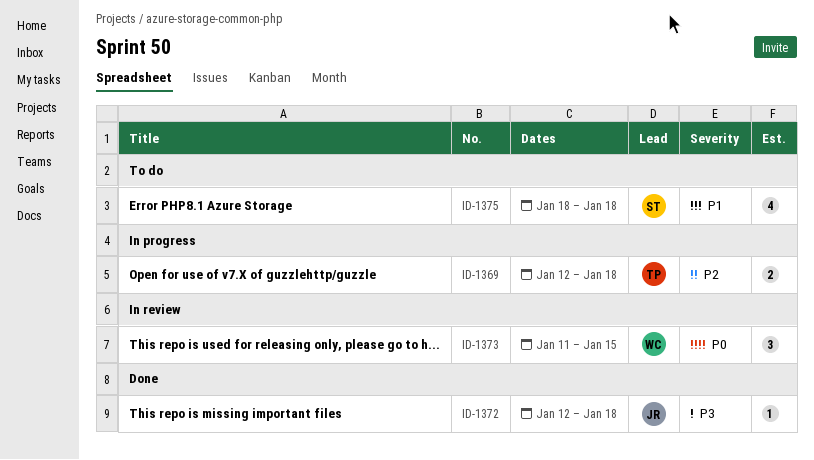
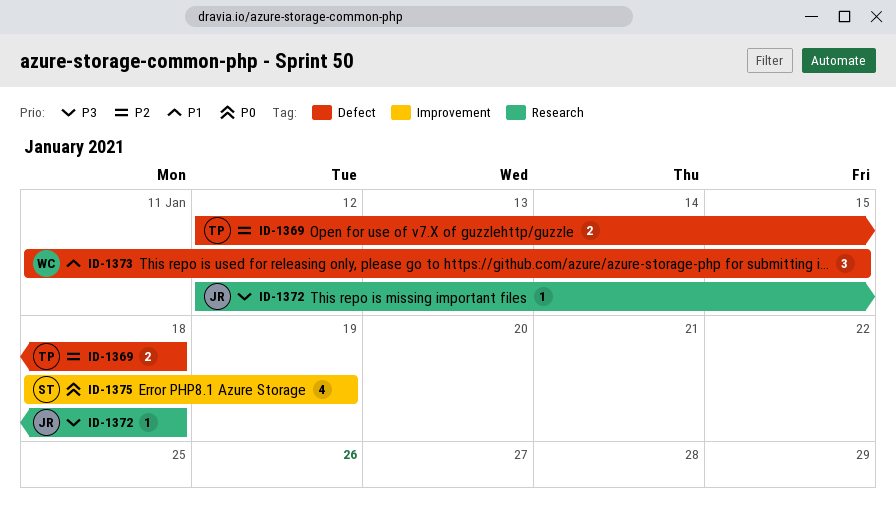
ID-1373, priority: P0 -> P1
ID-1375, priority: P1 -> P0
ID-1375, due: Jan 18 -> Jan 19

